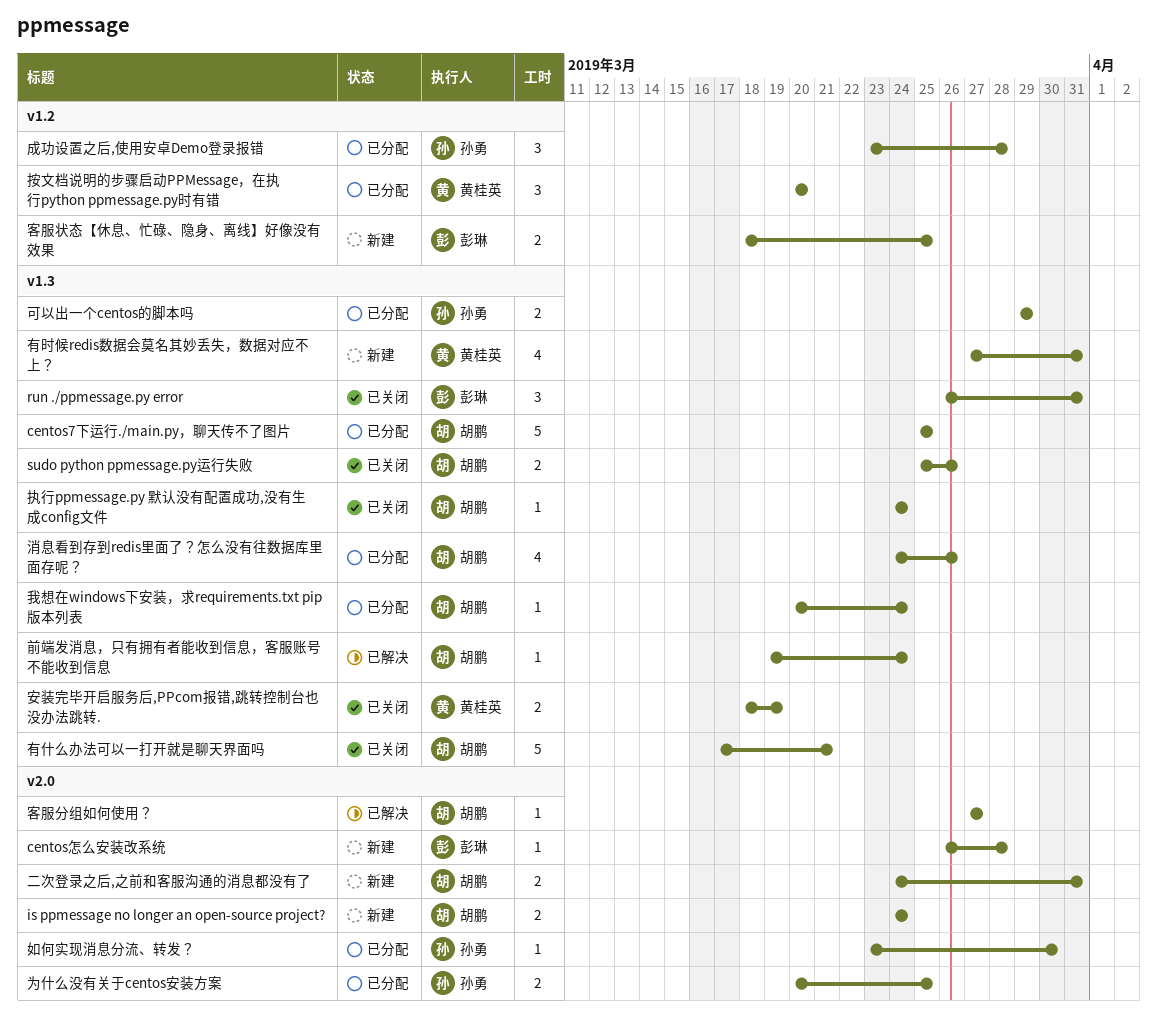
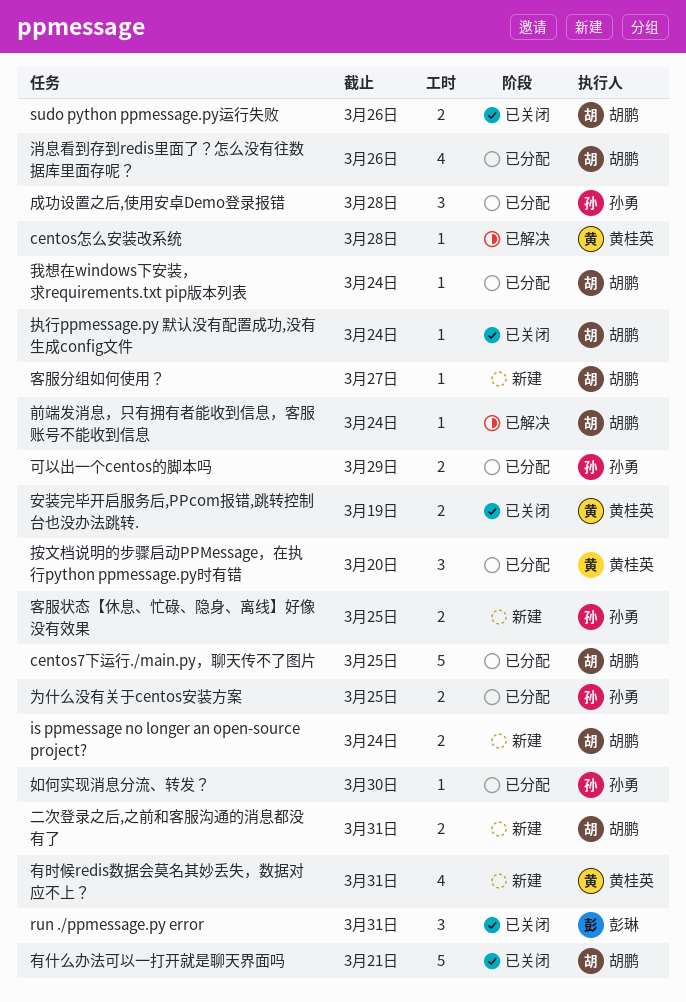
centos怎么安装改系统, status: 新建 -> 已解决
centos怎么安装改系统, owner: 彭琳 -> 黄桂英
客服分组如何使用？, status: 已解决 -> 新建
客服状态【休息、忙碌、隐身、离线】好像没有效果, owner: 彭琳 -> 孙勇

